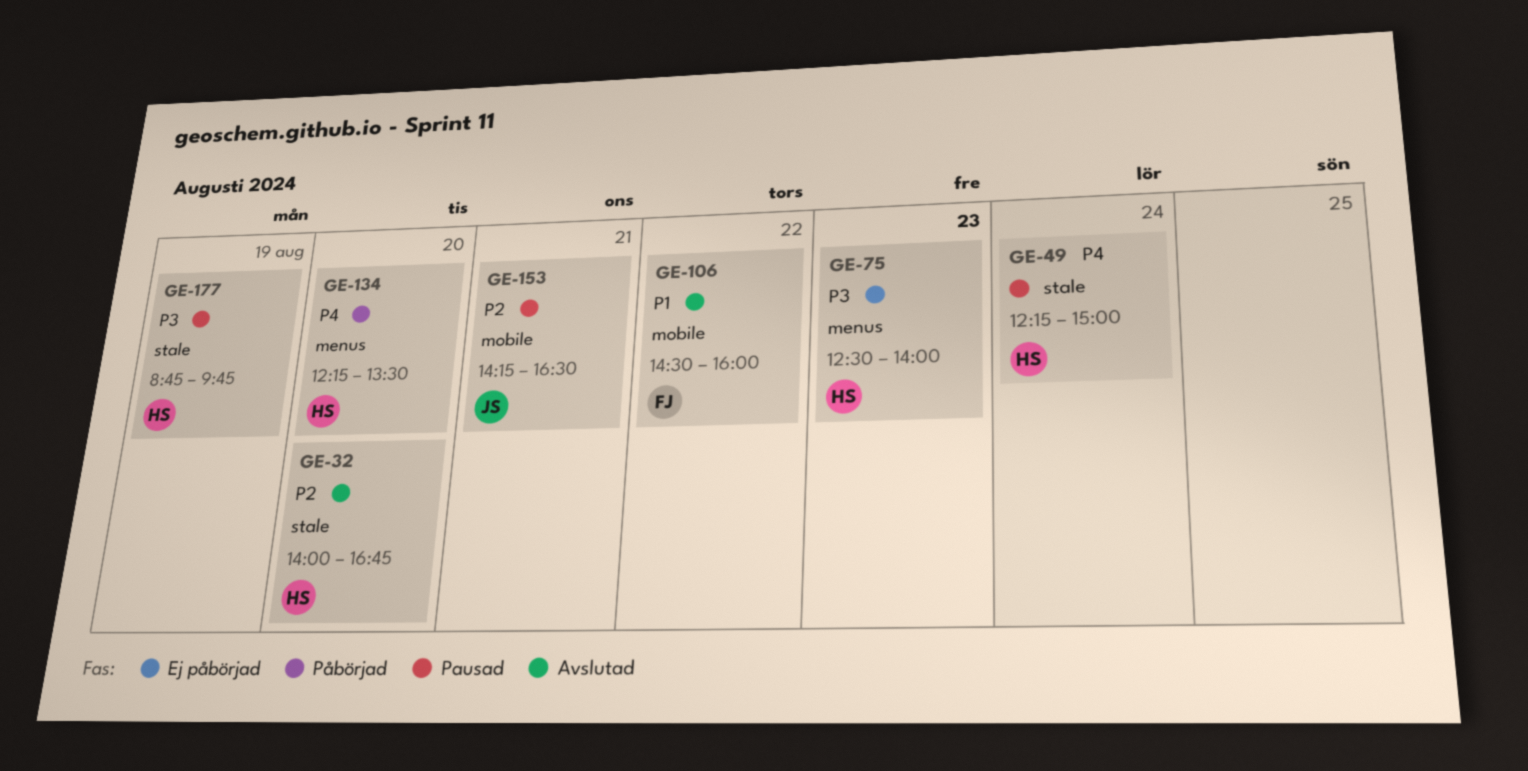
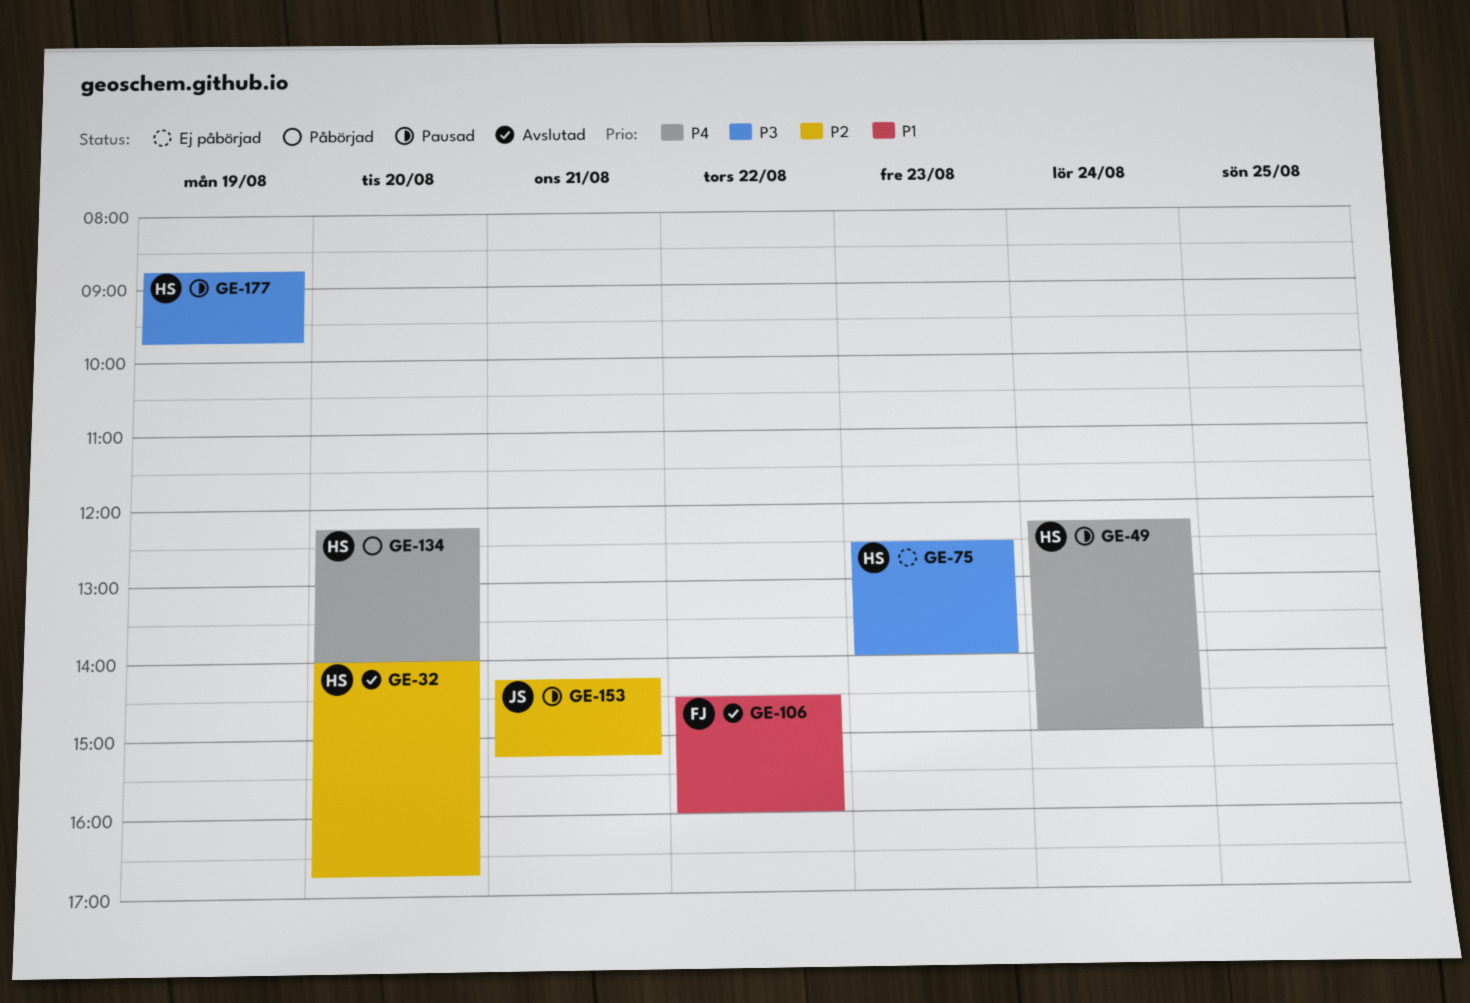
GE-134, ends: 13:30 -> 14:00
GE-153, ends: 16:30 -> 15:15

